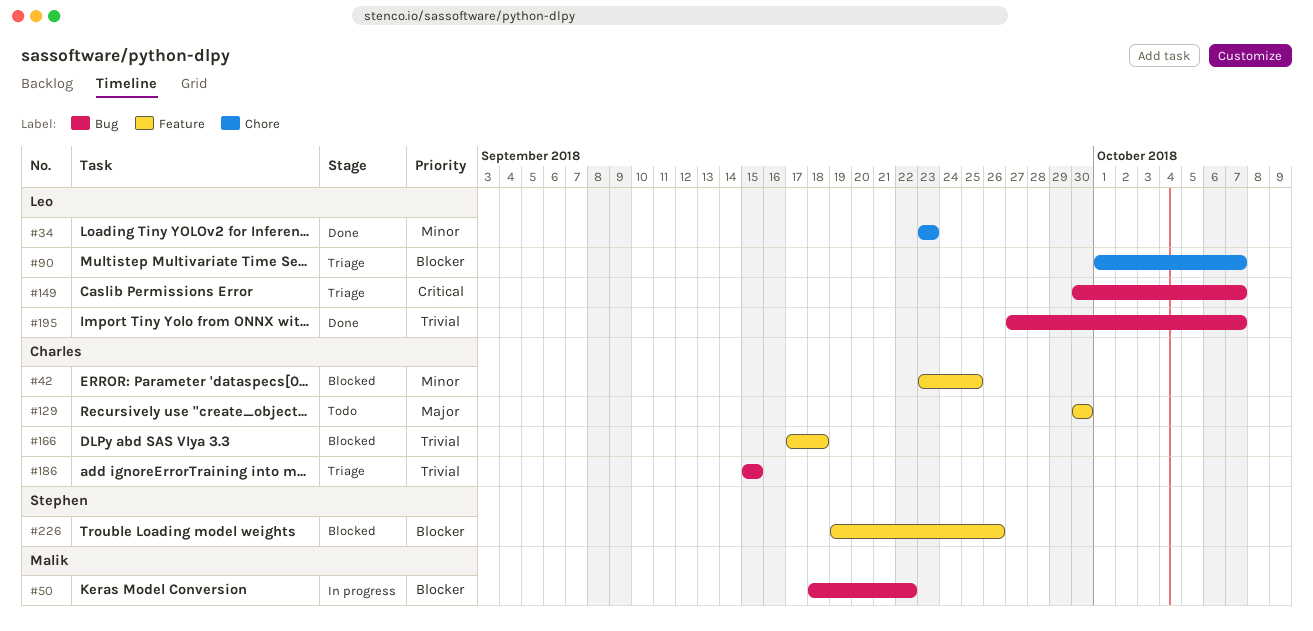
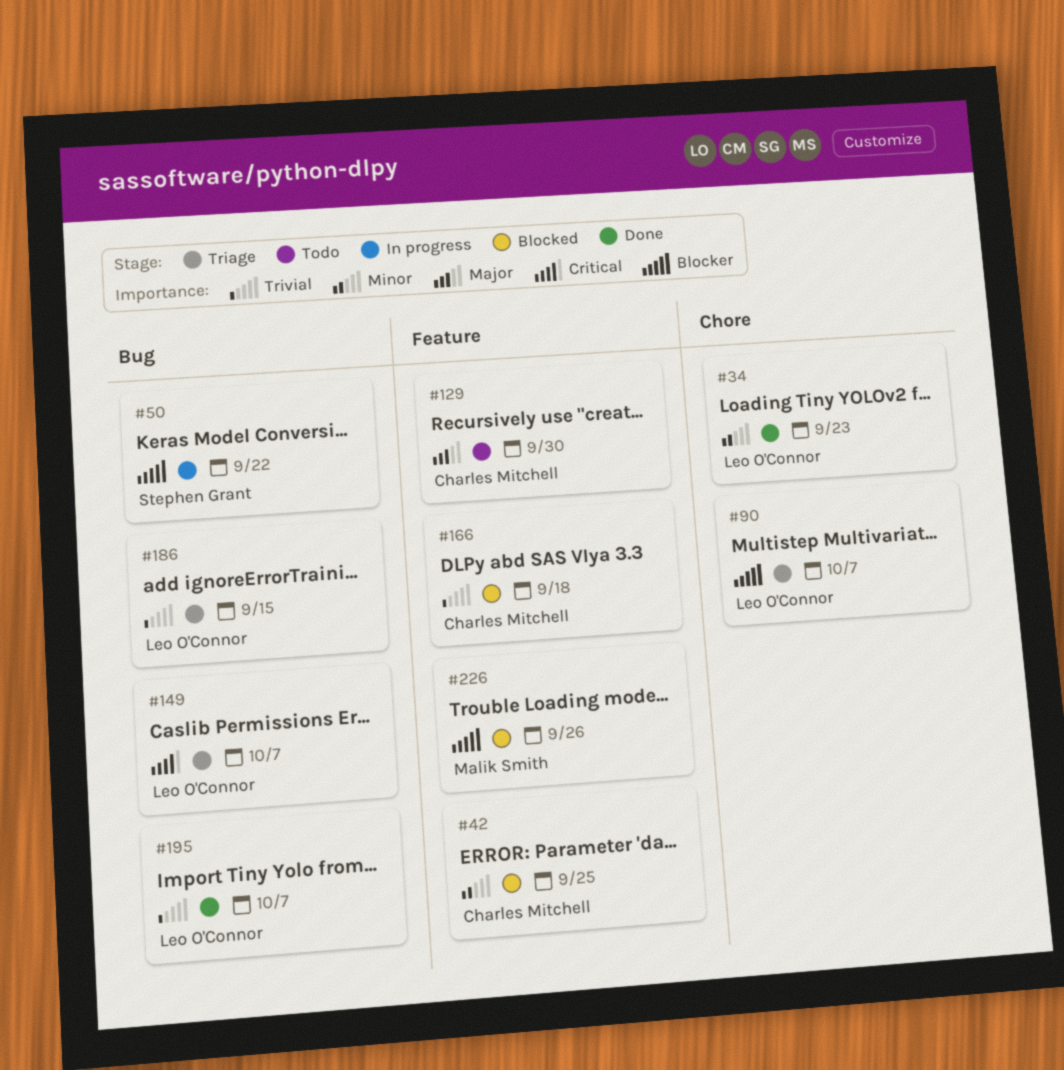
#50, owner: Malik Smith -> Stephen Grant
#186, owner: Charles Mitchell -> Leo O'Connor
#226, owner: Stephen Grant -> Malik Smith

